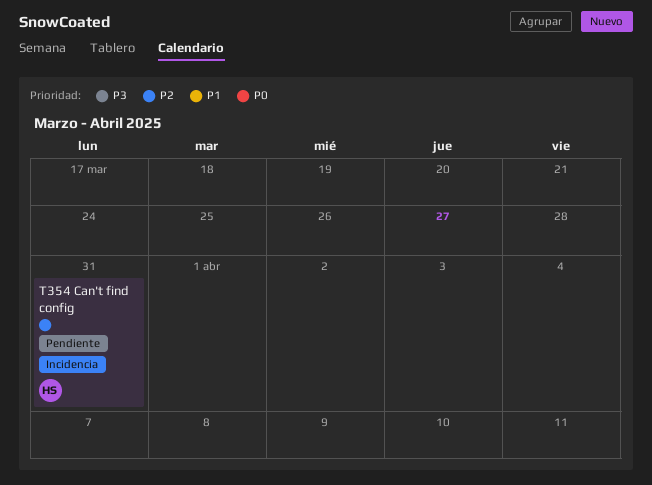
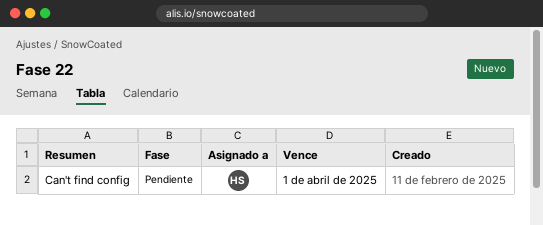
Can't find config, due: Mar 31 -> Apr 1

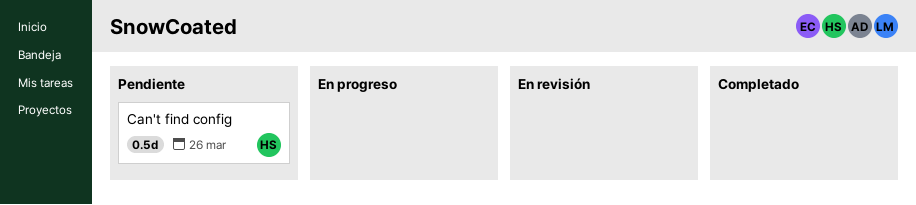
Can't find config, due: Apr 1 -> Mar 26

